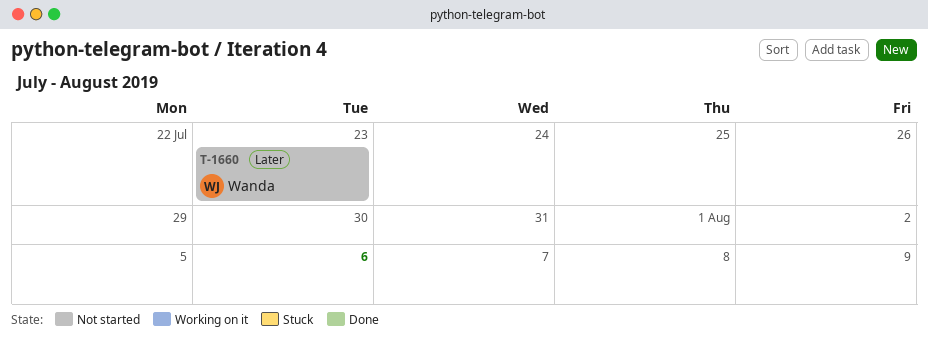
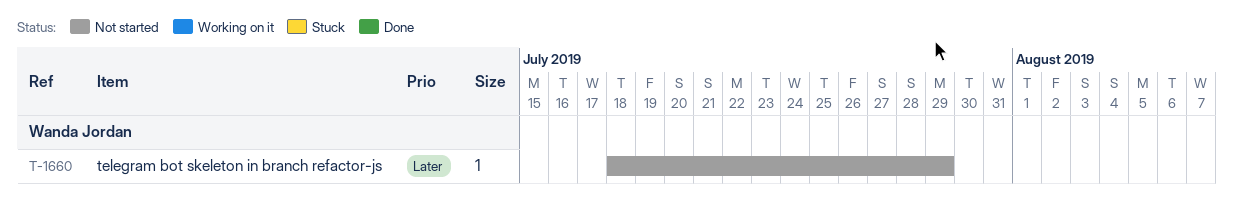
T-1660, due: Jul 23 -> Jul 29

